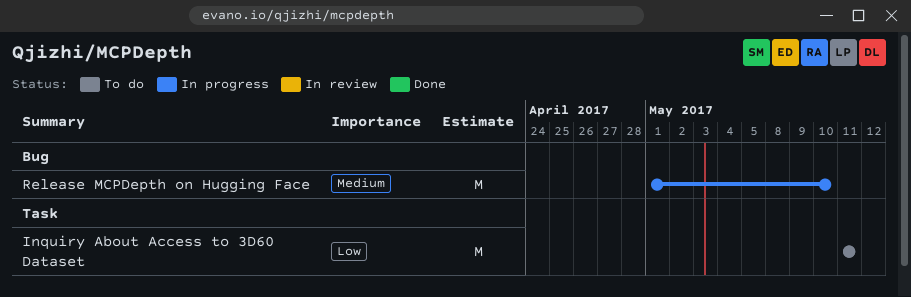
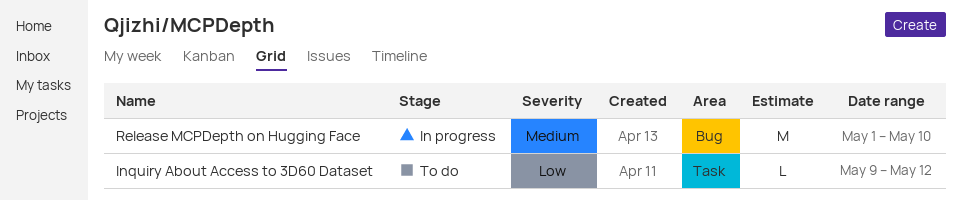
Inquiry About Access to 3D60 Dataset, estimate: M -> L
Inquiry About Access to 3D60 Dataset, start: May 11 -> May 9
Inquiry About Access to 3D60 Dataset, due: May 11 -> May 12

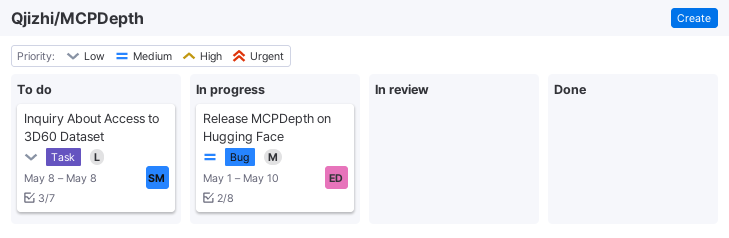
Inquiry About Access to 3D60 Dataset, start: May 9 -> May 8
Inquiry About Access to 3D60 Dataset, due: May 12 -> May 8

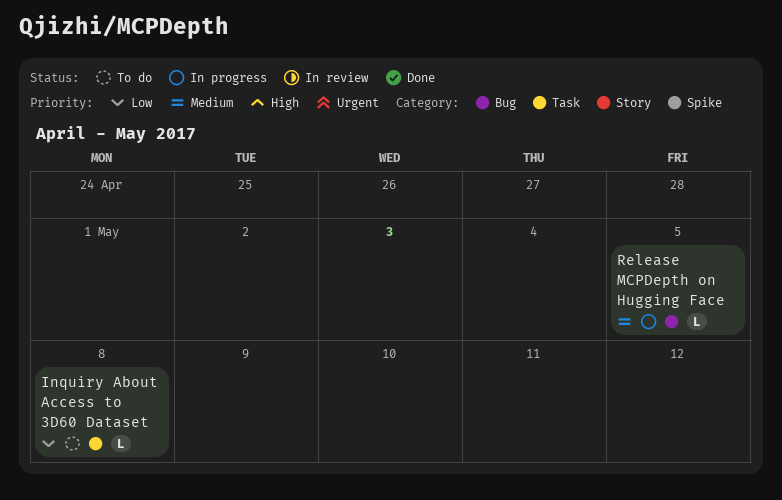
Release MCPDepth on Hugging Face, estimate: M -> L
Release MCPDepth on Hugging Face, due: May 10 -> May 5

